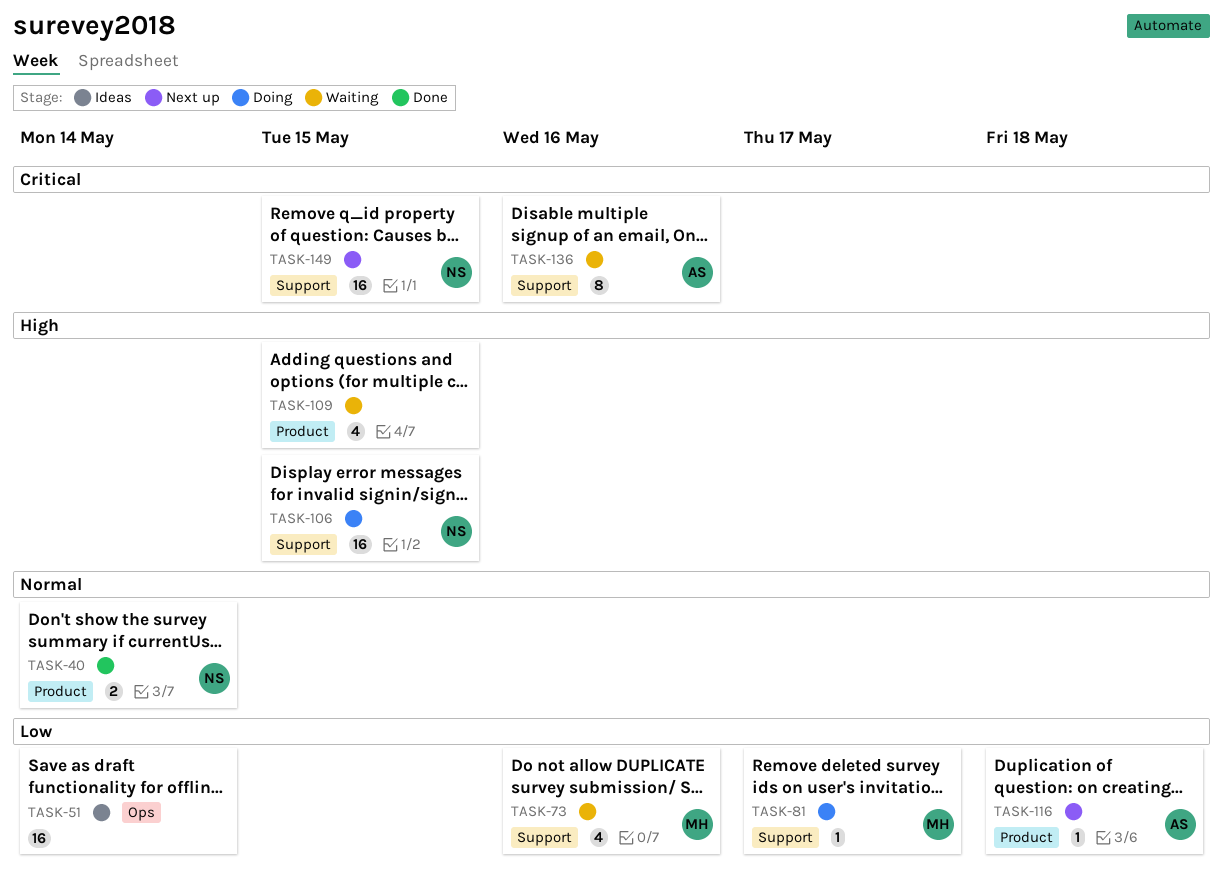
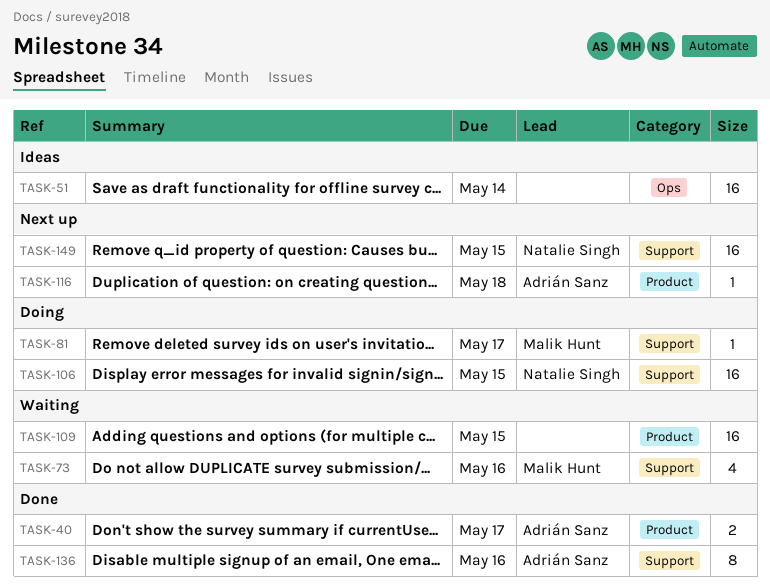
TASK-40, owner: Natalie Singh -> Adrián Sanz
TASK-40, due: May 14 -> May 17
TASK-109, estimate: 4 -> 16
TASK-136, status: Waiting -> Done

